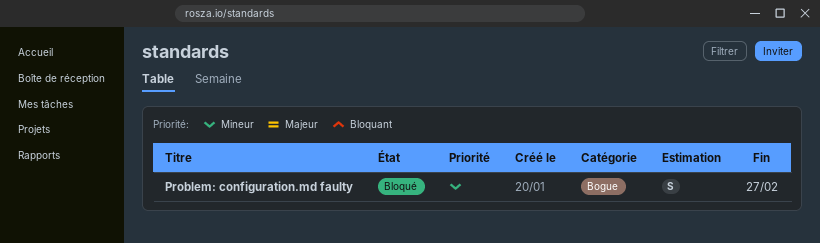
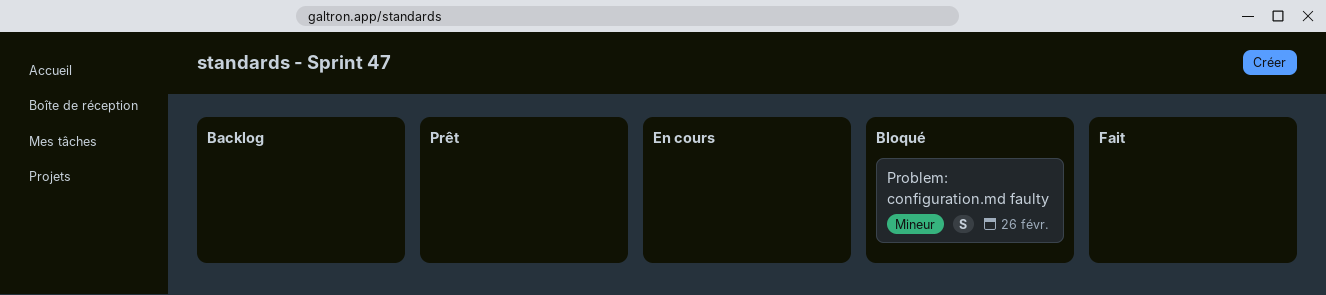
Problem: configuration.md faulty, due: Feb 27 -> Feb 26

